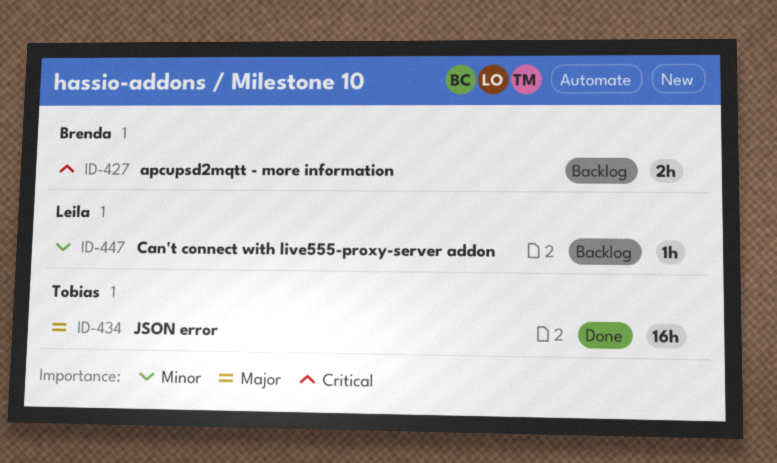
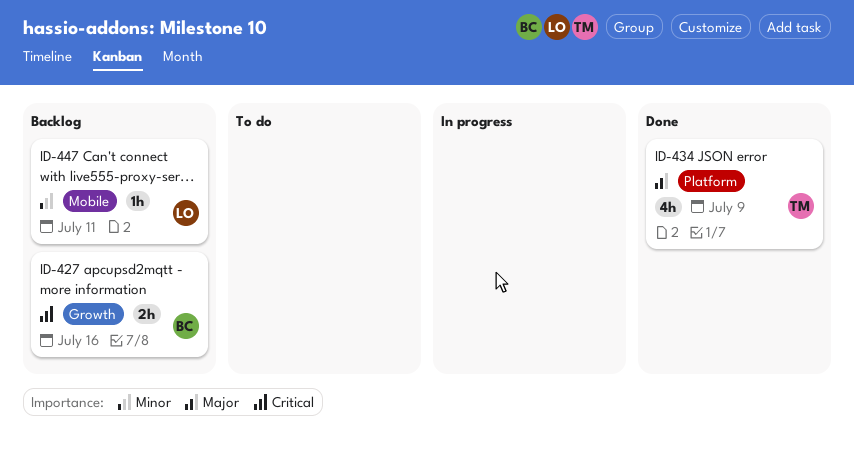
ID-434, estimate: 16h -> 4h

